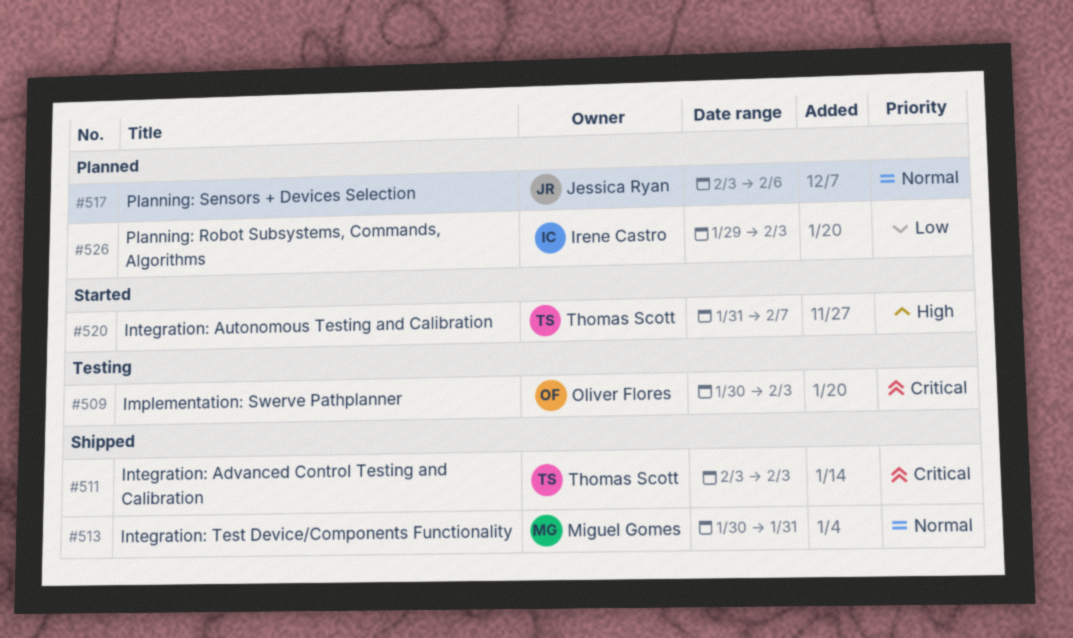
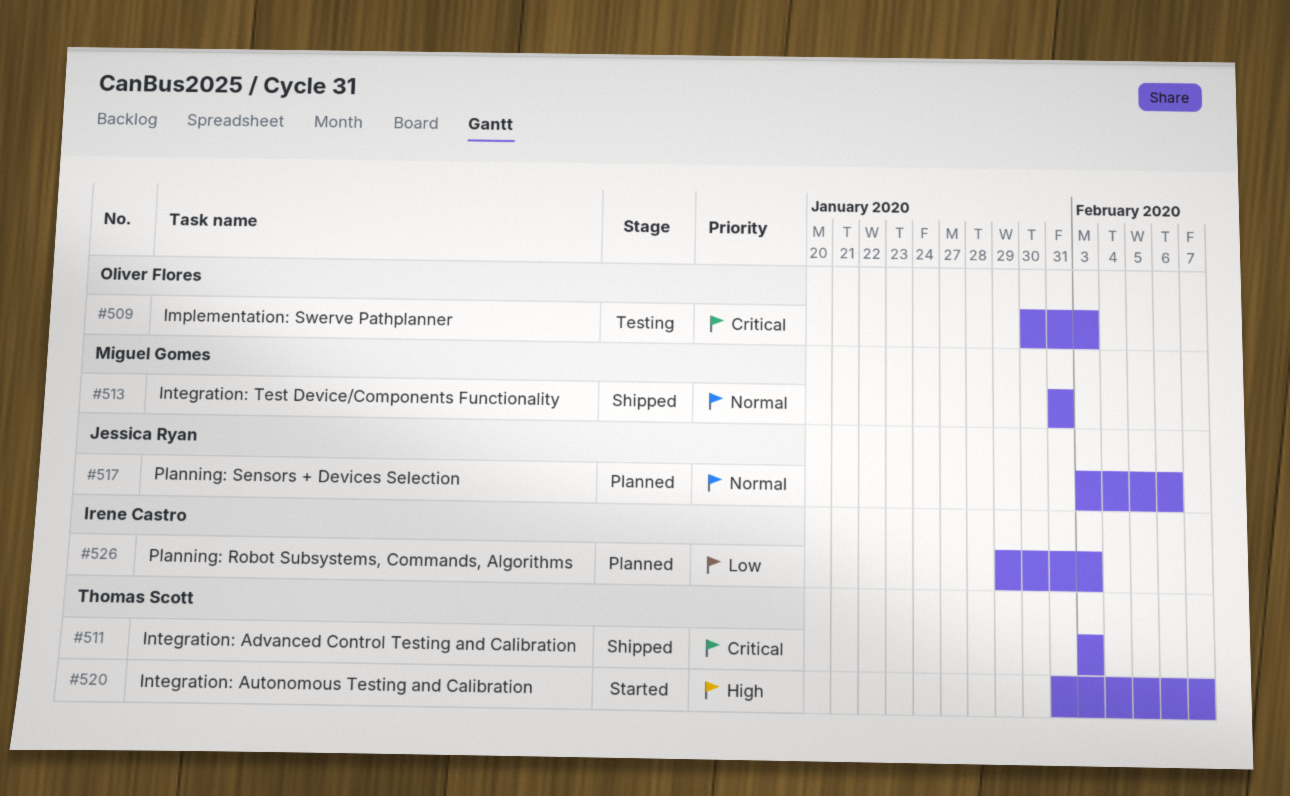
#513, start: Jan 30 -> Jan 31

